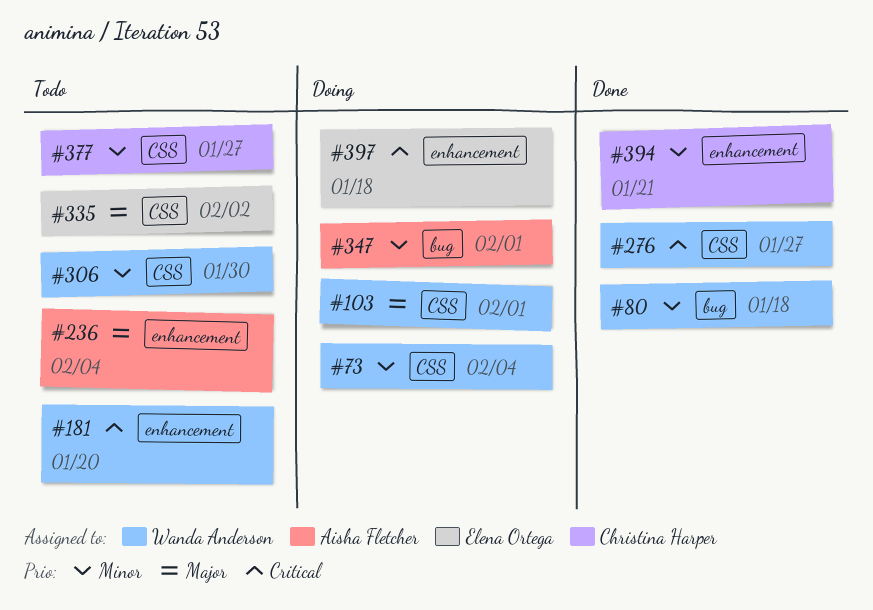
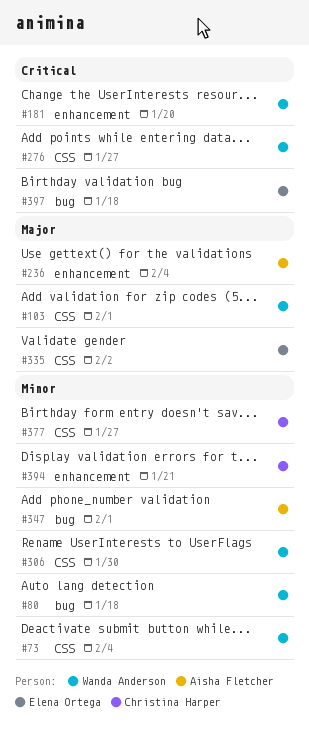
#397, label: enhancement -> bug

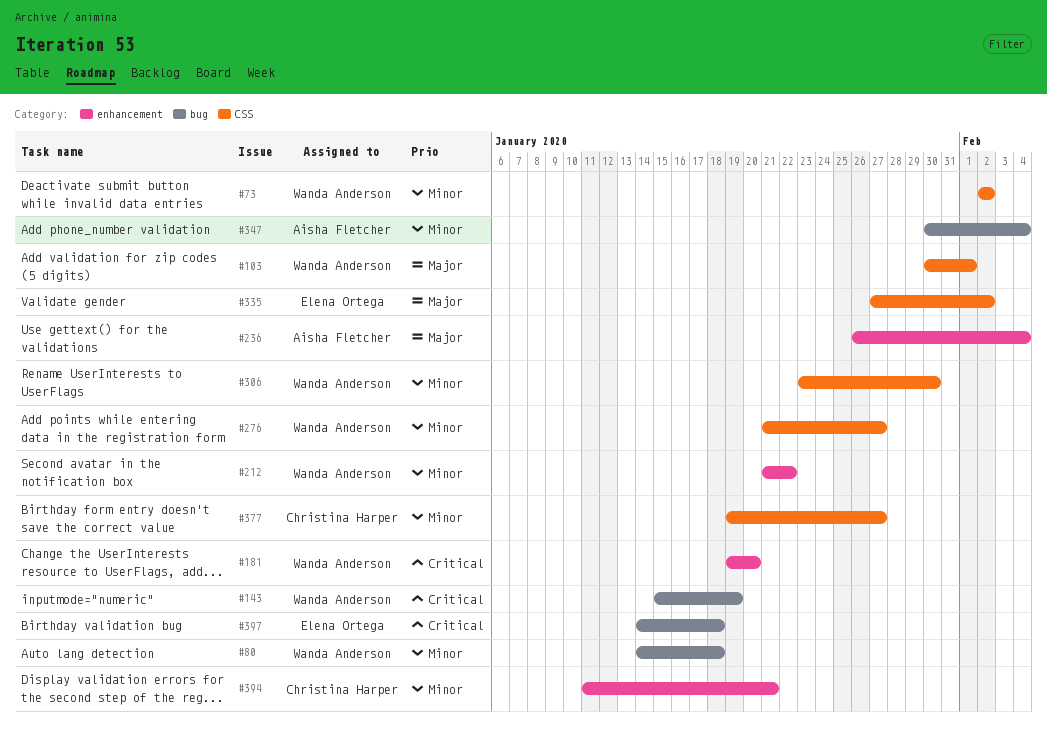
#73, due: Feb 4 -> Feb 2
#143: none -> present
#212: none -> present
#276, priority: Critical -> Minor
#347, due: Feb 1 -> Feb 4

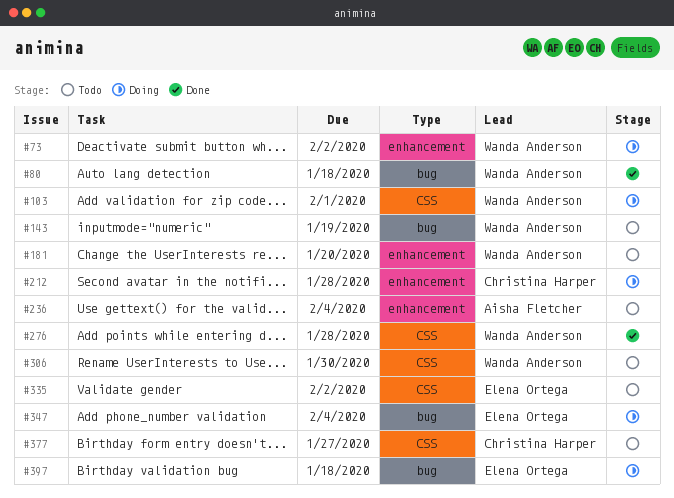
#73, label: CSS -> enhancement
#212, owner: Wanda Anderson -> Christina Harper
#212, due: Jan 22 -> Jan 28
#276, due: Jan 27 -> Jan 28
#347, owner: Aisha Fletcher -> Elena Ortega
#394: present -> none

